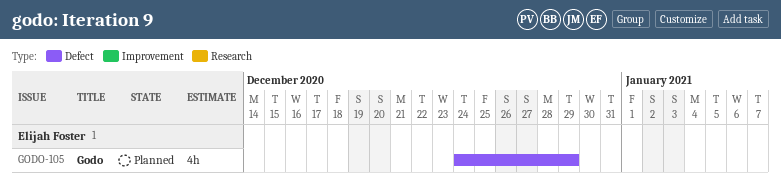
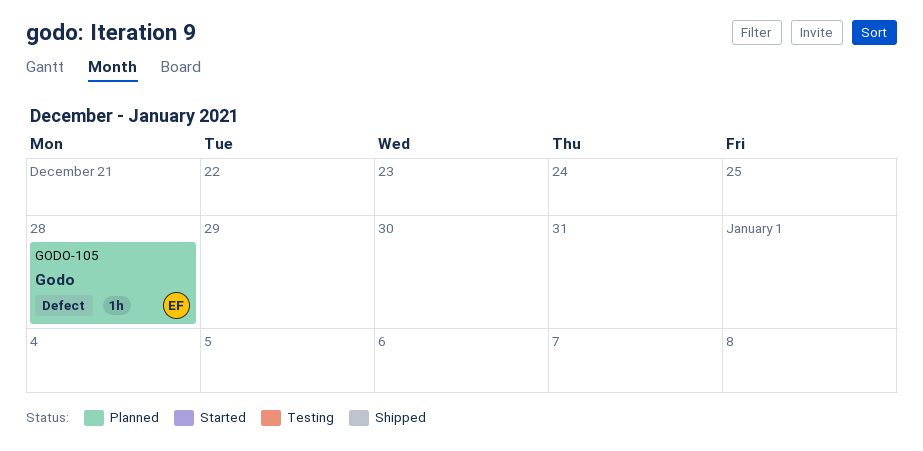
GODO-105, estimate: 4h -> 1h
GODO-105, due: Dec 29 -> Dec 28

